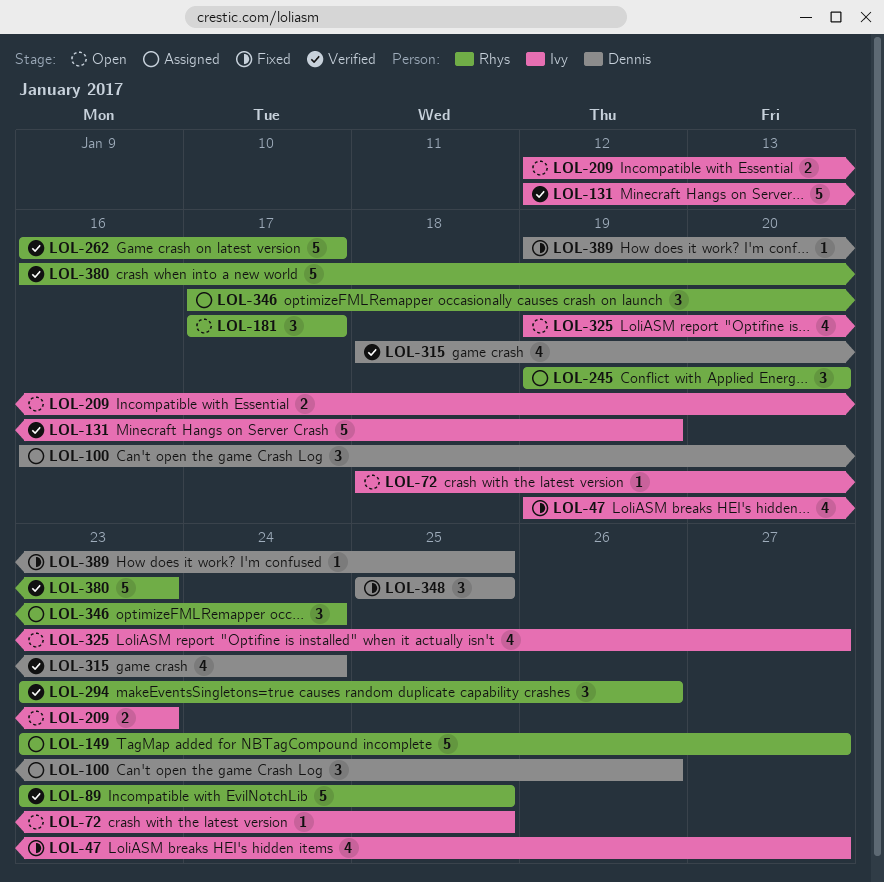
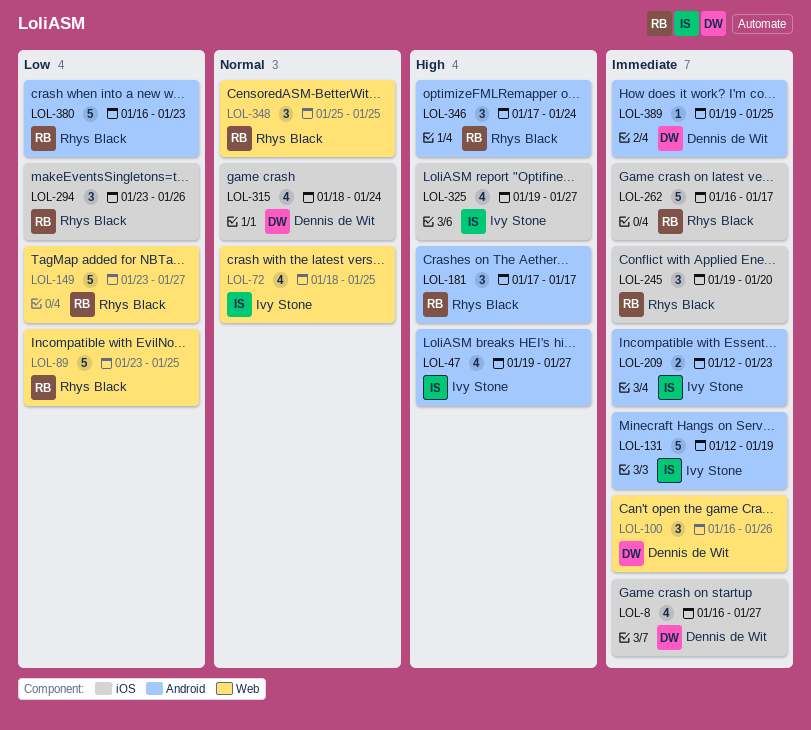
LOL-8: none -> present
LOL-72, estimate: 1 -> 4
LOL-348, owner: Dennis de Wit -> Rhys Black

